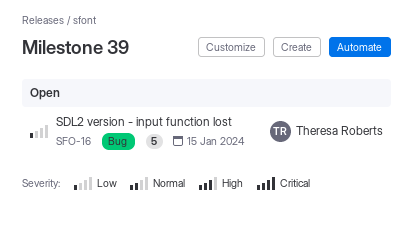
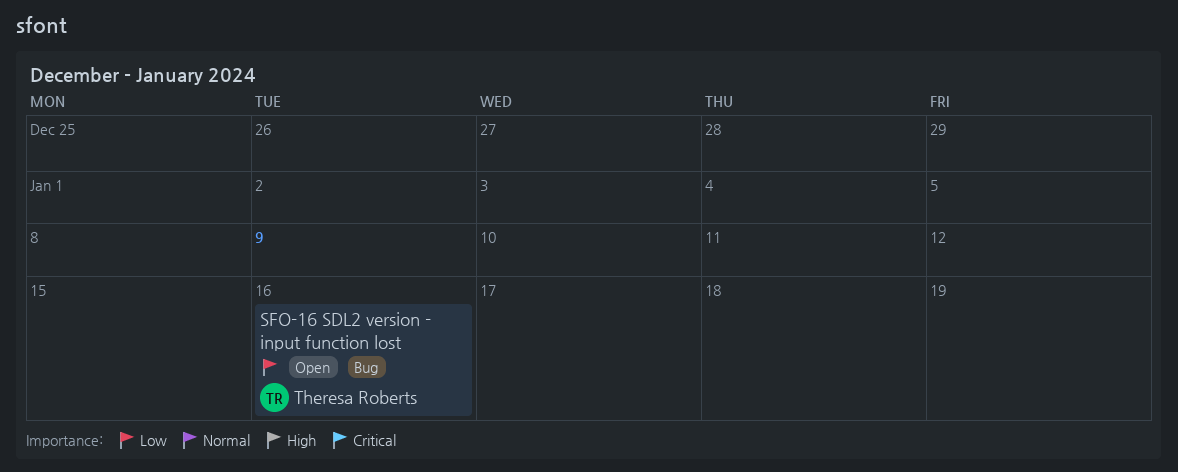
SFO-16, due: Jan 15 -> Jan 16

